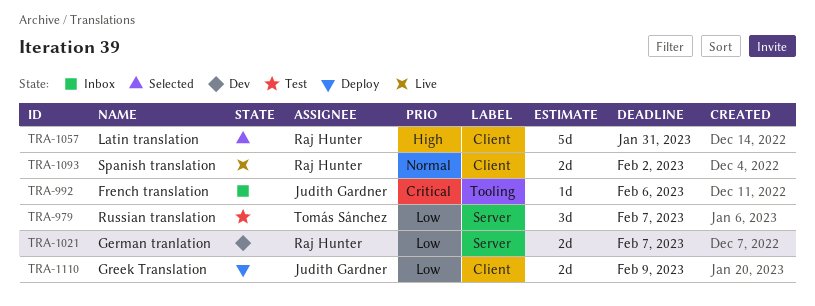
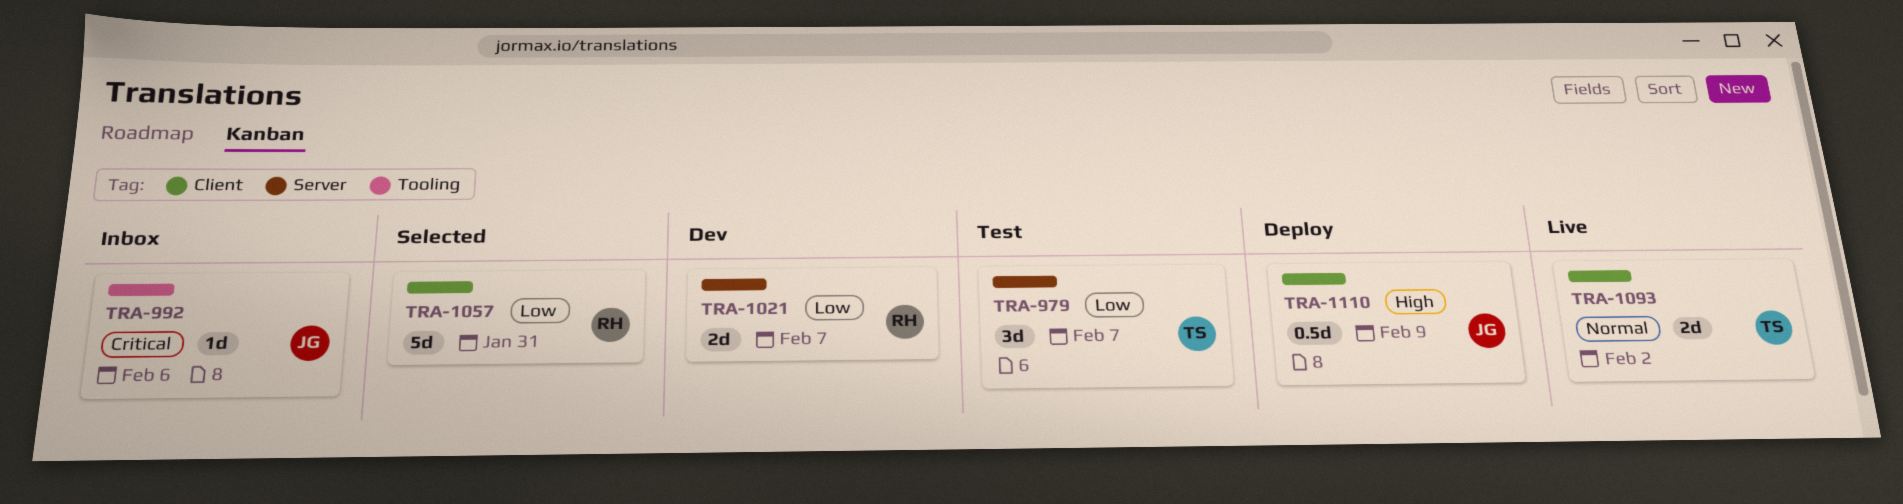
TRA-1057, priority: High -> Low
TRA-1093, owner: Raj Hunter -> Tomás Sánchez
TRA-1110, priority: Low -> High
TRA-1110, estimate: 2d -> 0.5d

